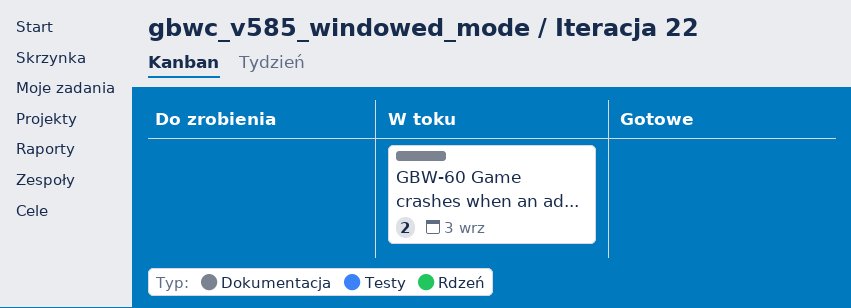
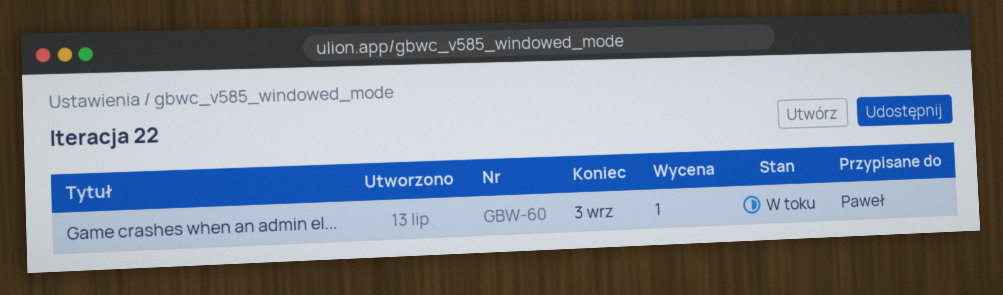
GBW-60, estimate: 2 -> 1

